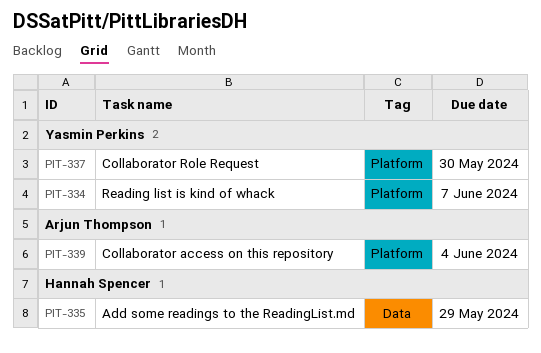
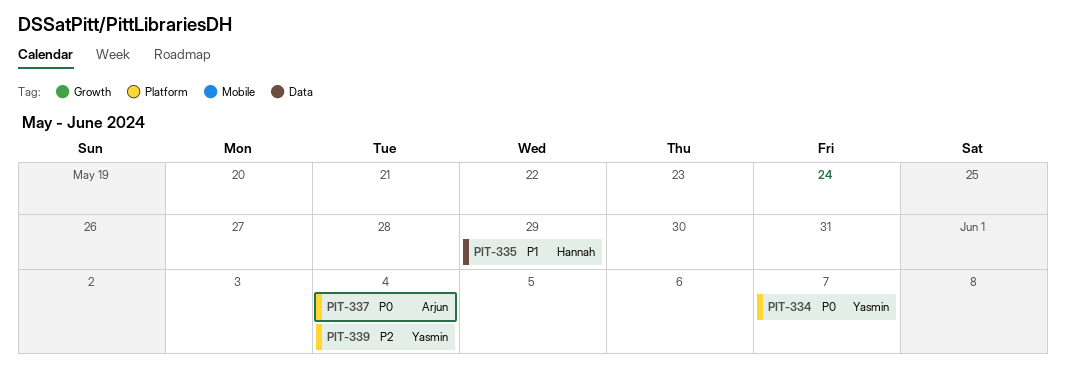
PIT-337, owner: Yasmin Perkins -> Arjun Thompson
PIT-337, due: May 30 -> Jun 4
PIT-339, owner: Arjun Thompson -> Yasmin Perkins

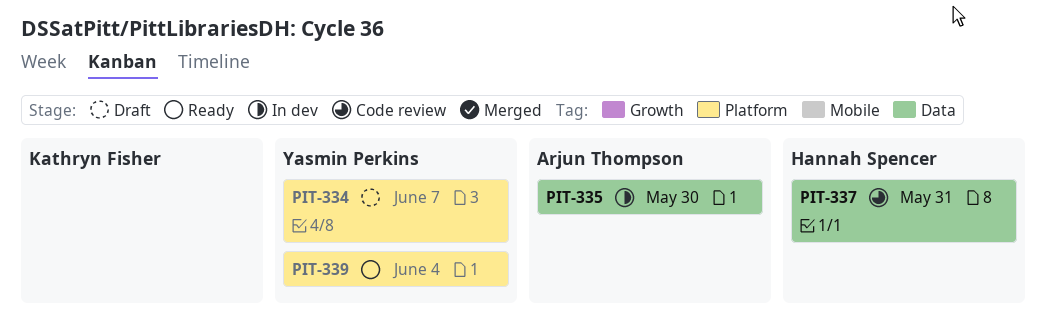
PIT-335, owner: Hannah Spencer -> Arjun Thompson
PIT-335, due: May 29 -> May 30
PIT-337, owner: Arjun Thompson -> Hannah Spencer
PIT-337, label: Platform -> Data
PIT-337, due: Jun 4 -> May 31

